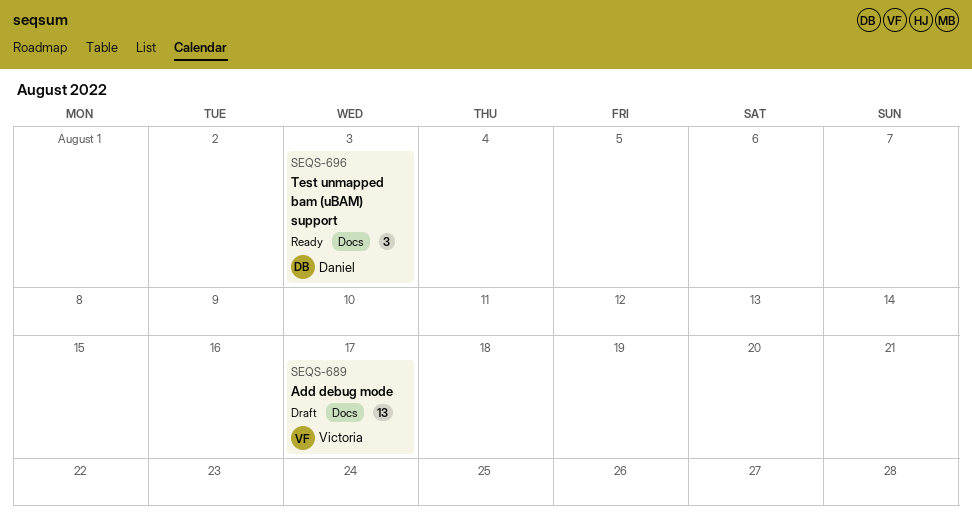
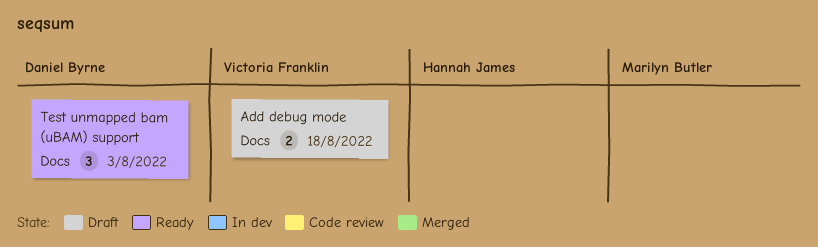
Add debug mode, estimate: 13 -> 2
Add debug mode, due: Aug 17 -> Aug 18

